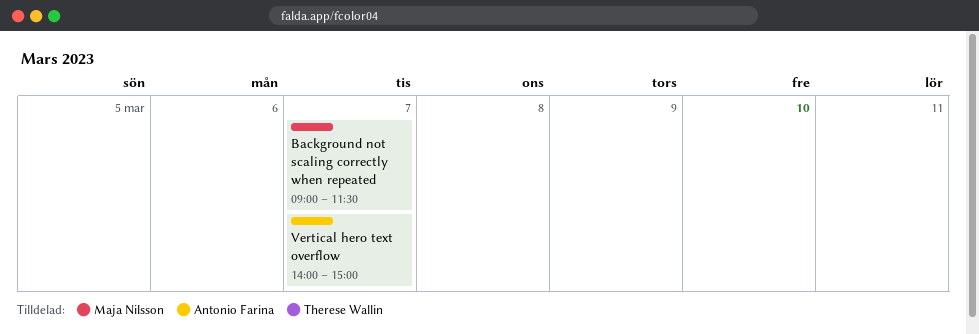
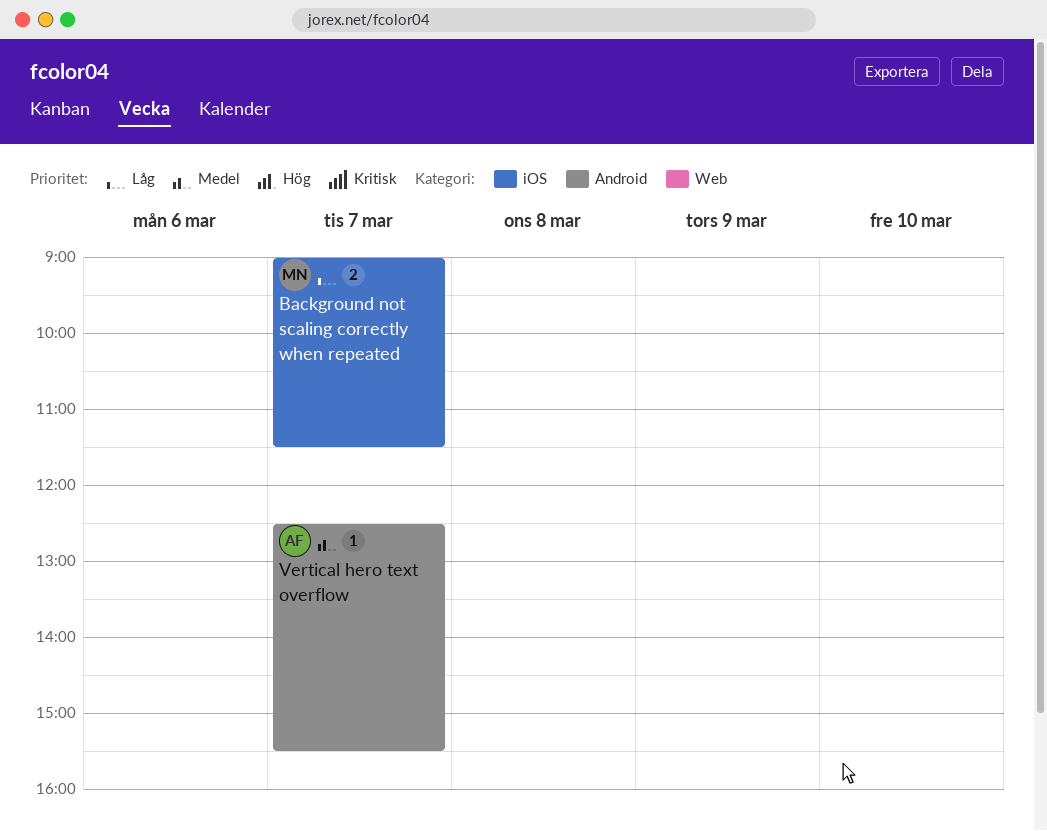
Vertical hero text overflow, begins: 14:00 -> 12:30
Vertical hero text overflow, ends: 15:00 -> 15:30

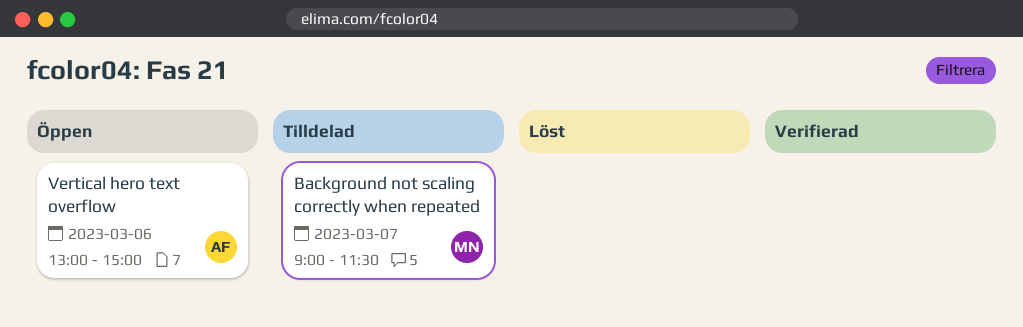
Vertical hero text overflow, day: Mar 7 -> Mar 6
Vertical hero text overflow, begins: 12:30 -> 13:00
Vertical hero text overflow, ends: 15:30 -> 15:00

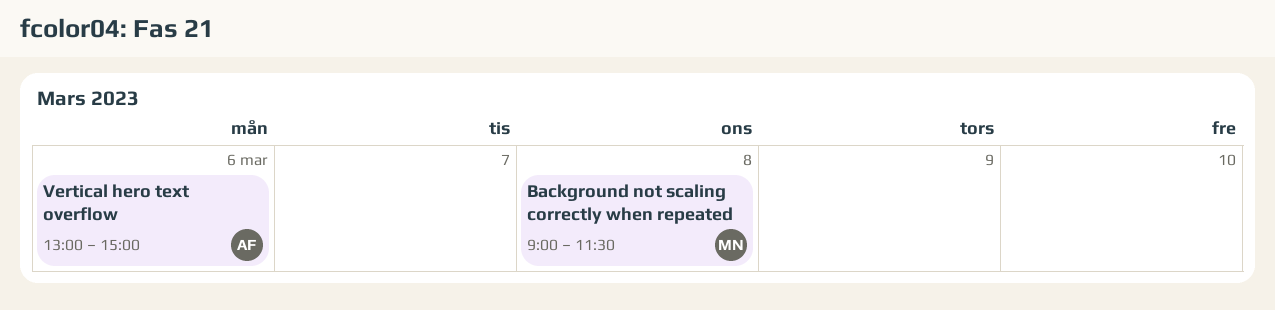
Background not scaling correctly when repeated, day: Mar 7 -> Mar 8

